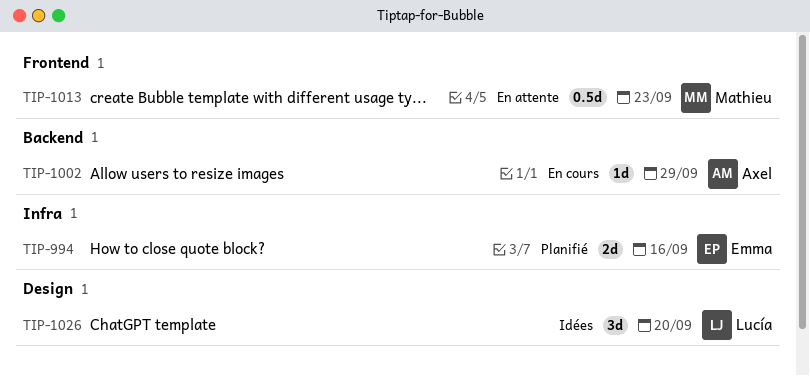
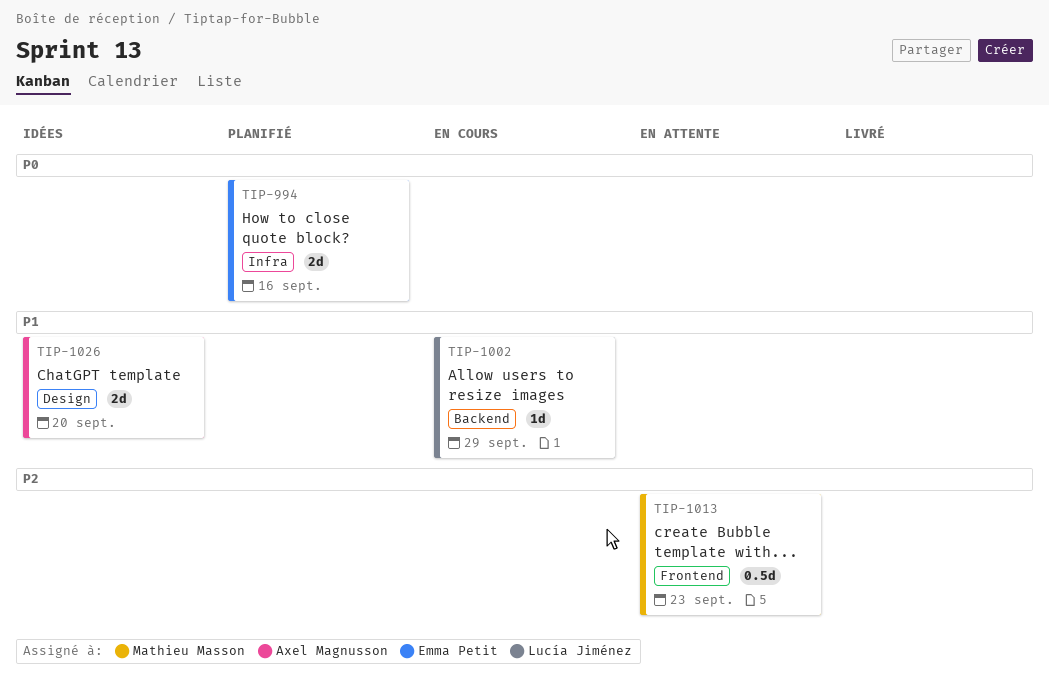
TIP-1002, owner: Axel Magnusson -> Lucía Jiménez
TIP-1026, owner: Lucía Jiménez -> Axel Magnusson
TIP-1026, estimate: 3d -> 2d

